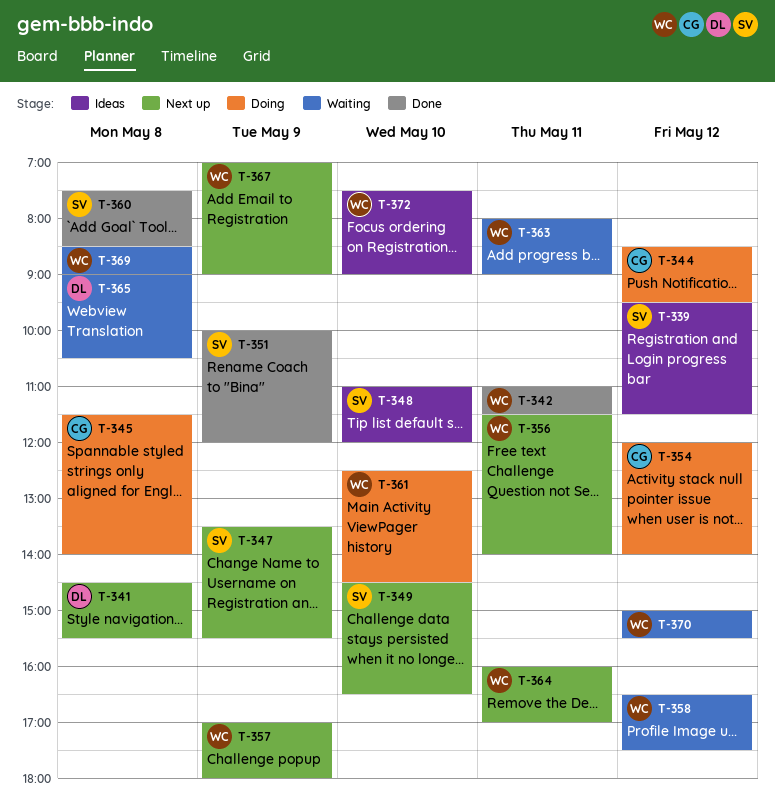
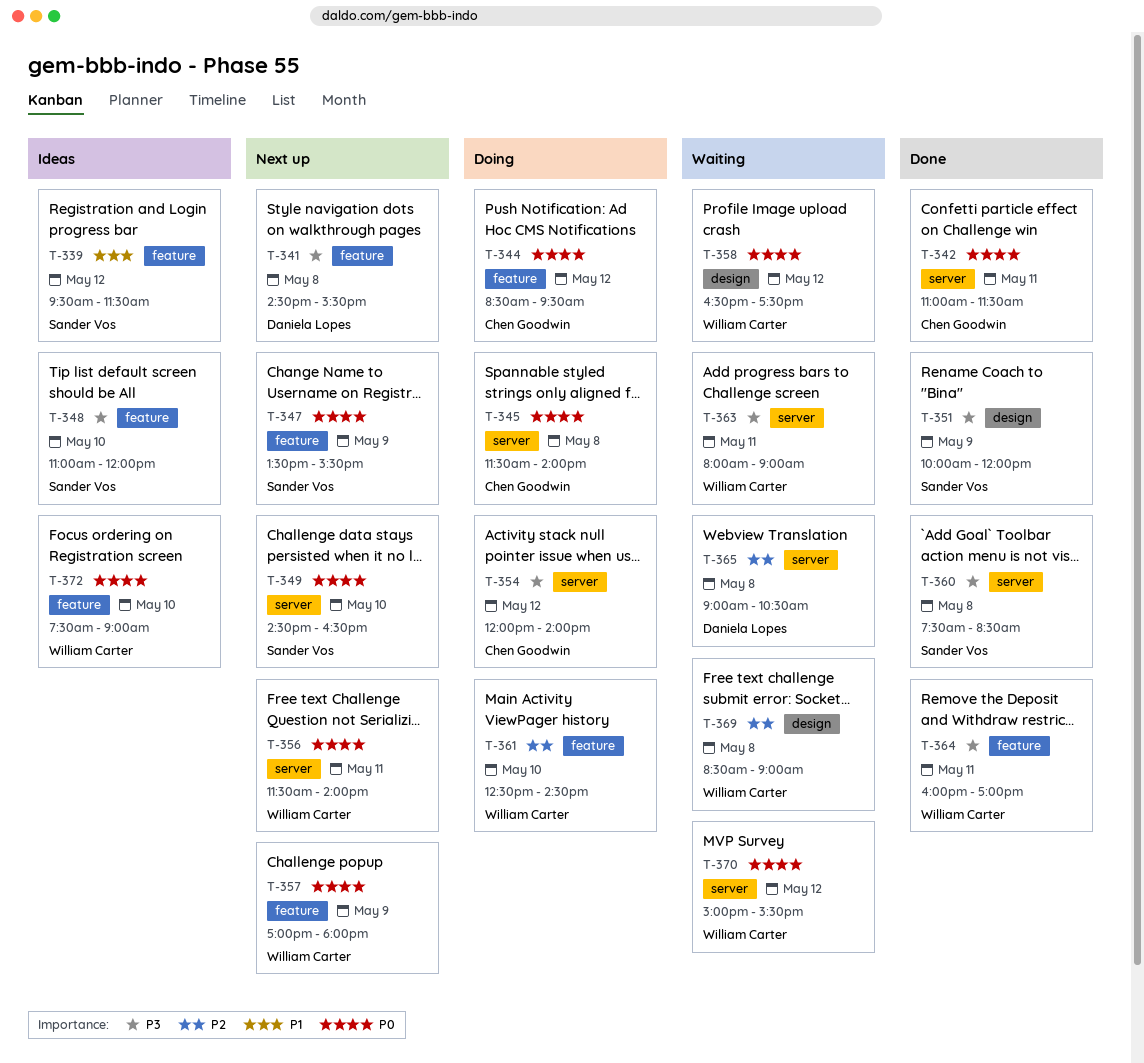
T-342, owner: William Carter -> Chen Goodwin
T-364, status: Next up -> Done
T-367: present -> none

